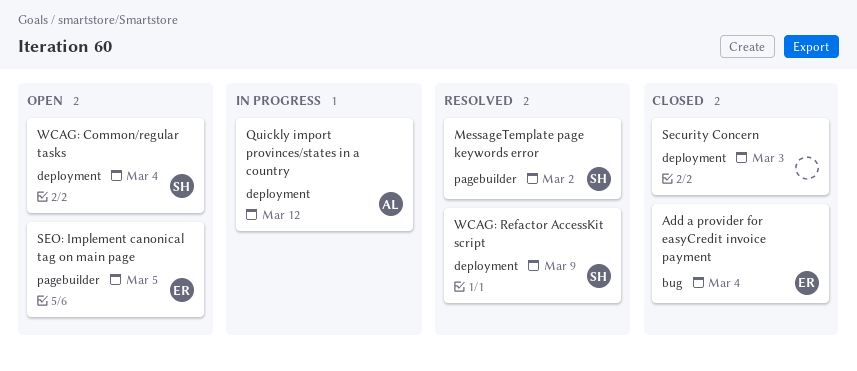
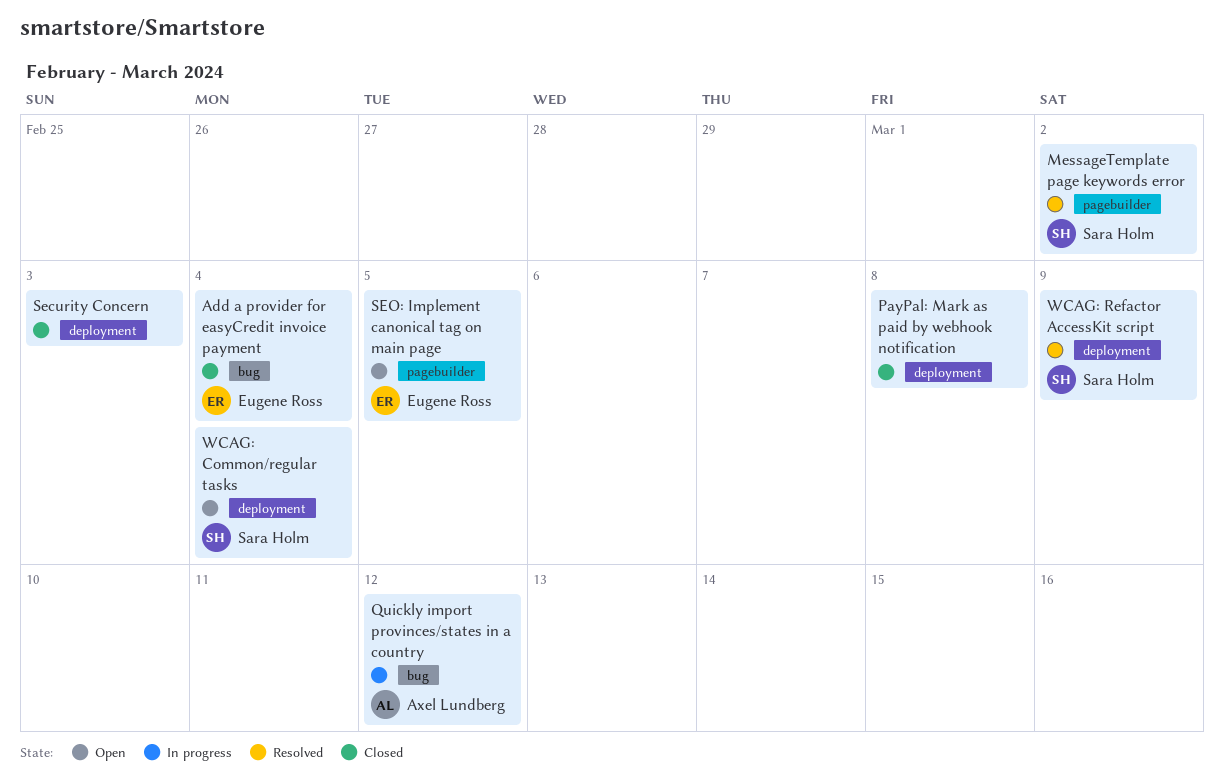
PayPal: Mark as paid by webhook notification: none -> present
Quickly import provinces/states in a country, label: deployment -> bug

